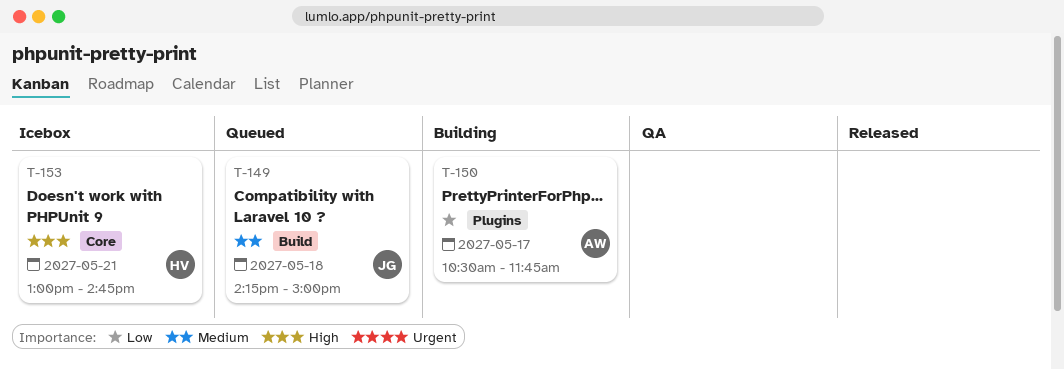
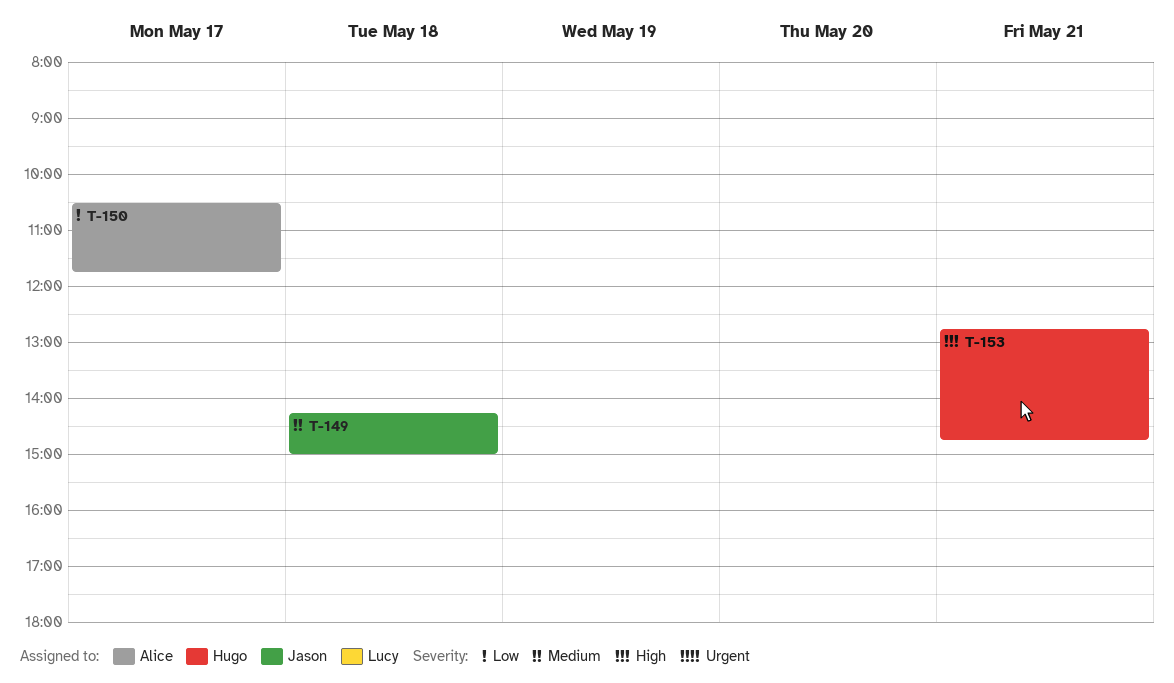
T-153, begins: 13:00 -> 12:45

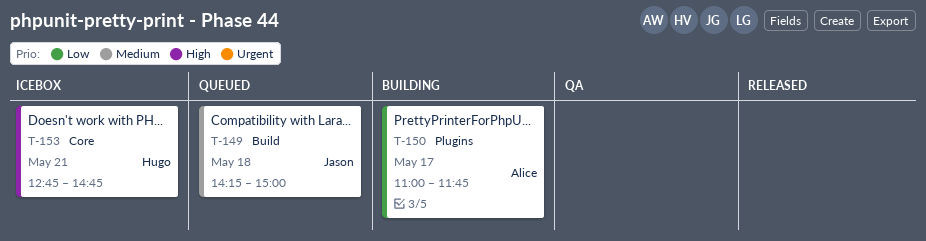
T-150, begins: 10:30 -> 11:00

